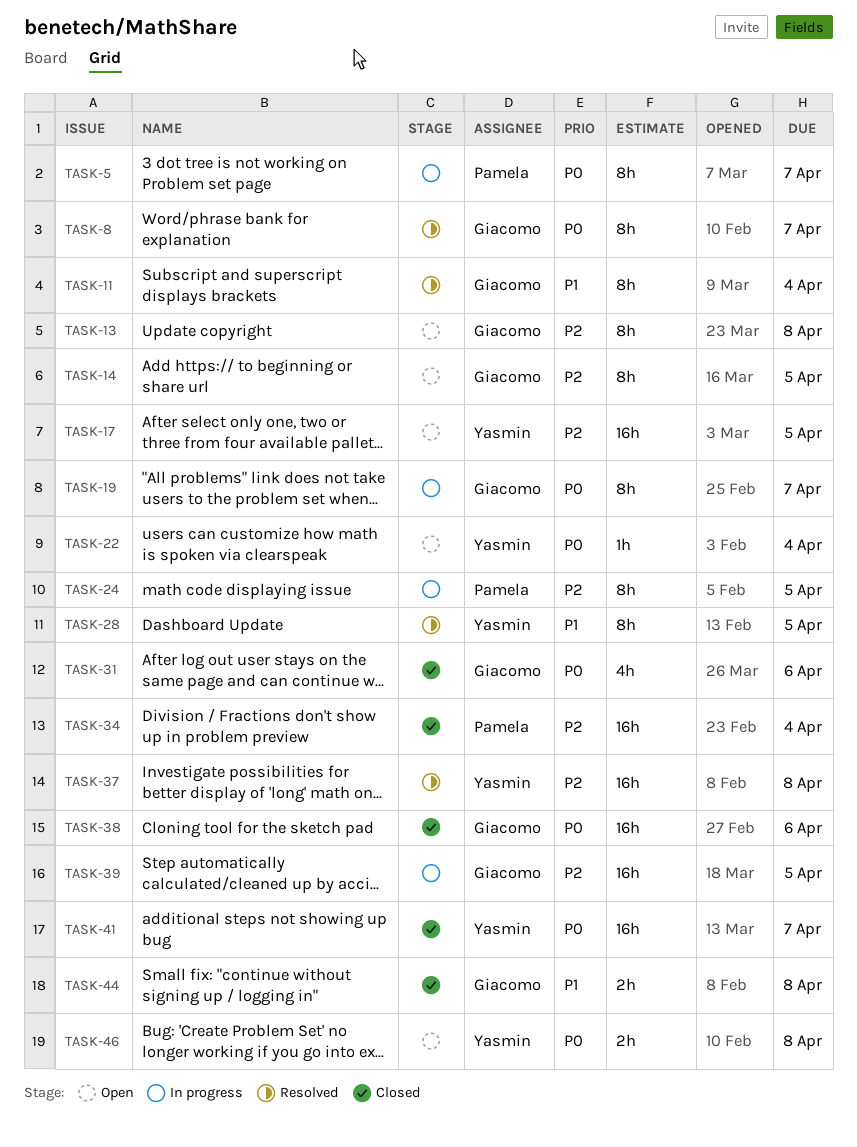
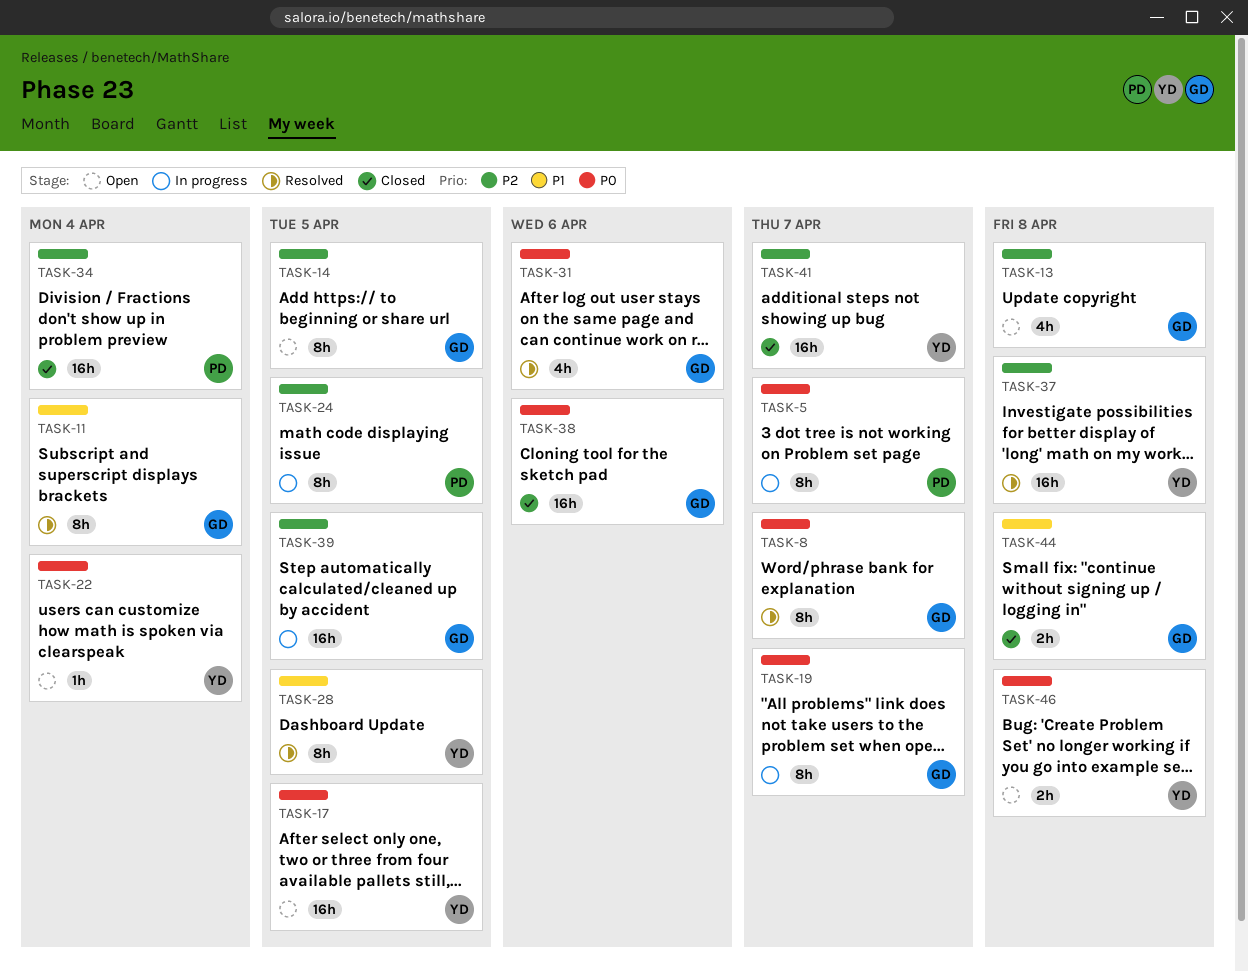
TASK-13, estimate: 8h -> 4h
TASK-17, priority: P2 -> P0
TASK-31, status: Closed -> Resolved
TASK-41, priority: P0 -> P2

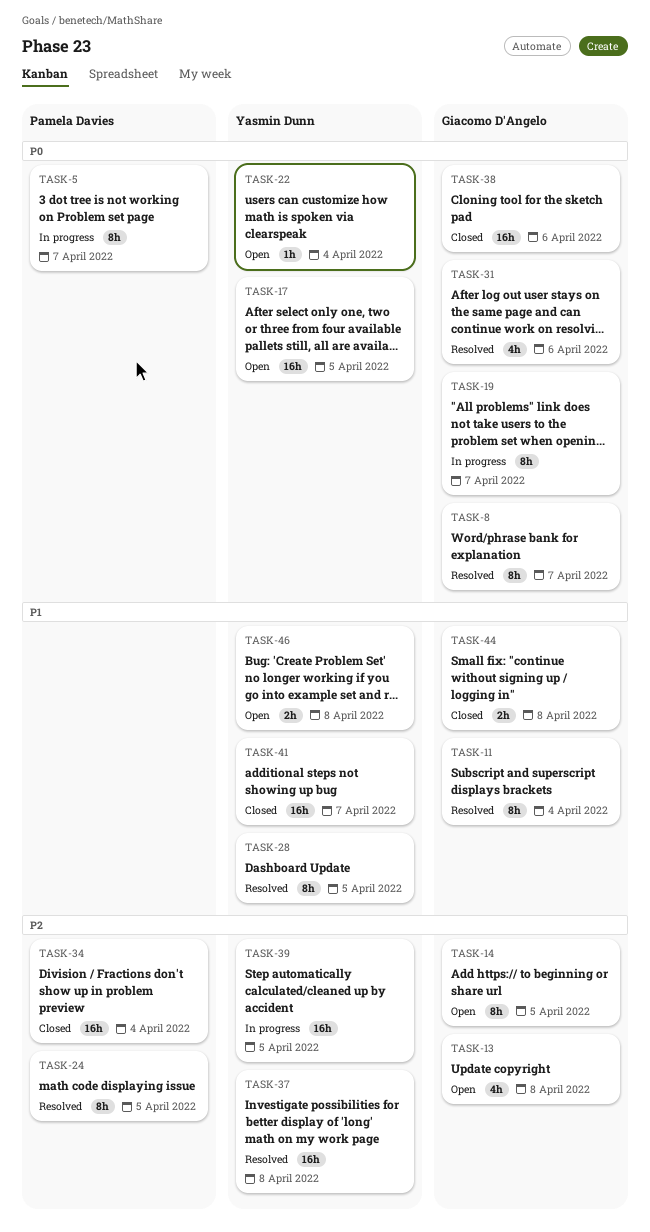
TASK-24, status: In progress -> Resolved
TASK-39, owner: Giacomo D'Angelo -> Yasmin Dunn
TASK-41, priority: P2 -> P1
TASK-46, priority: P0 -> P1

